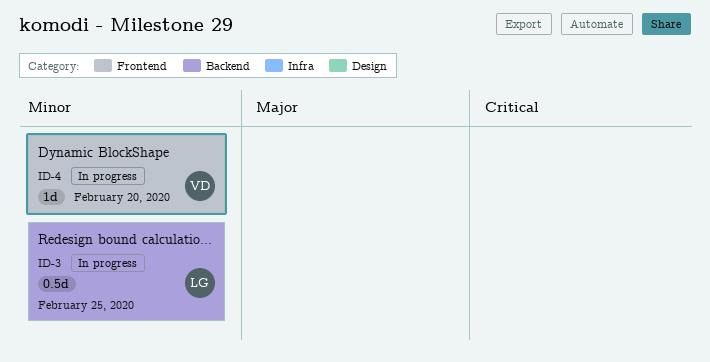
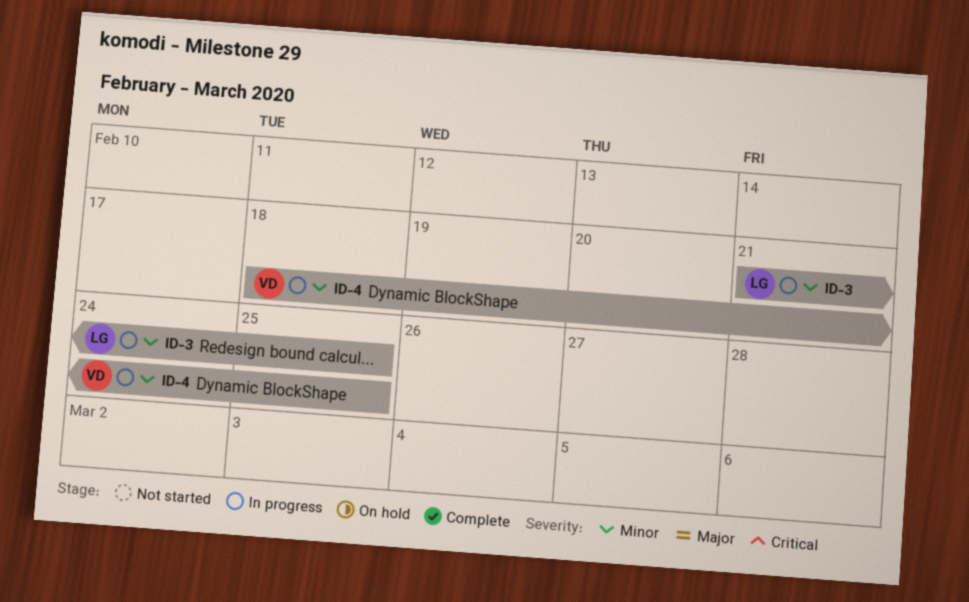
ID-4, due: Feb 20 -> Feb 25

